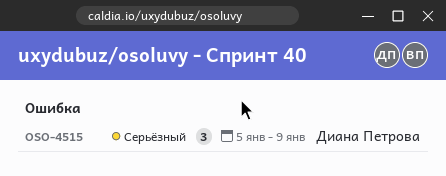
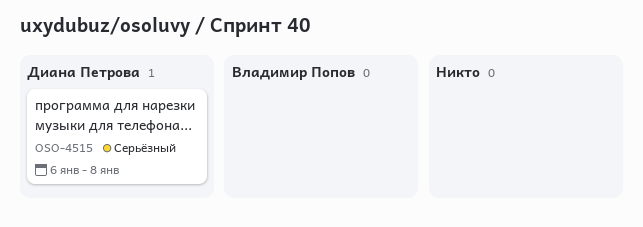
OSO-4515, start: Jan 5 -> Jan 6
OSO-4515, due: Jan 9 -> Jan 8

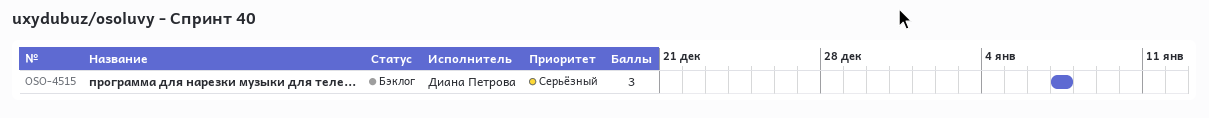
OSO-4515, start: Jan 6 -> Jan 7
OSO-4515, due: Jan 8 -> Jan 7

